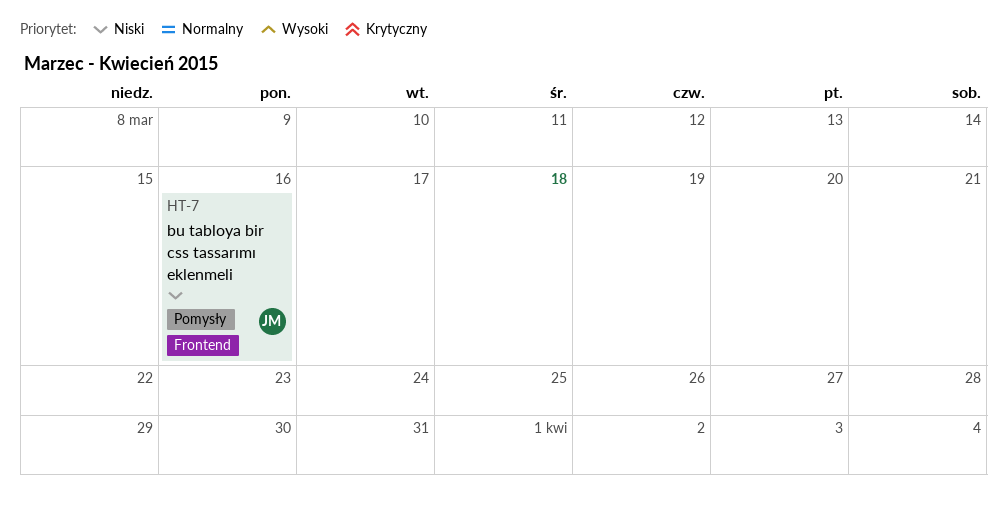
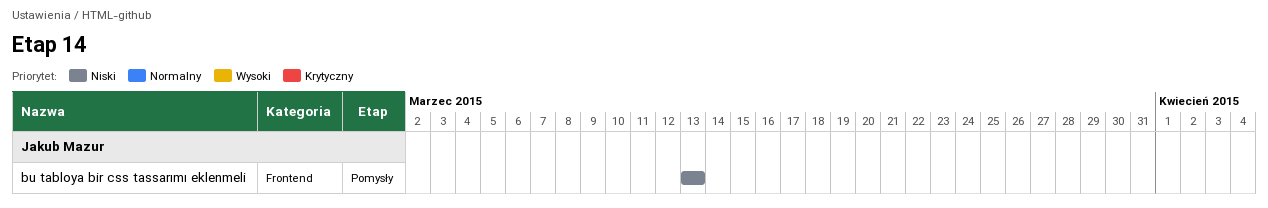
bu tabloya bir css tassarımı eklenmeli, due: Mar 16 -> Mar 13

